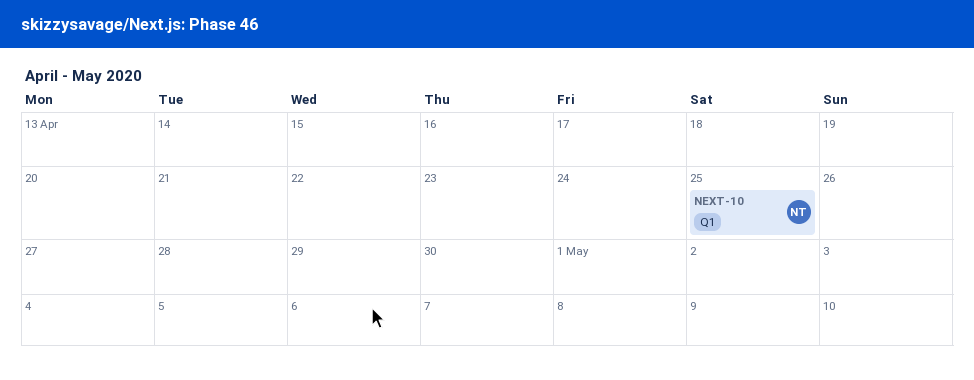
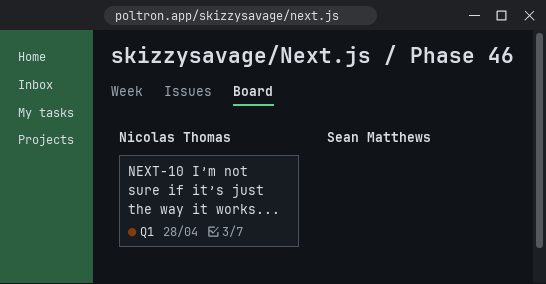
NEXT-10, due: Apr 25 -> Apr 28

